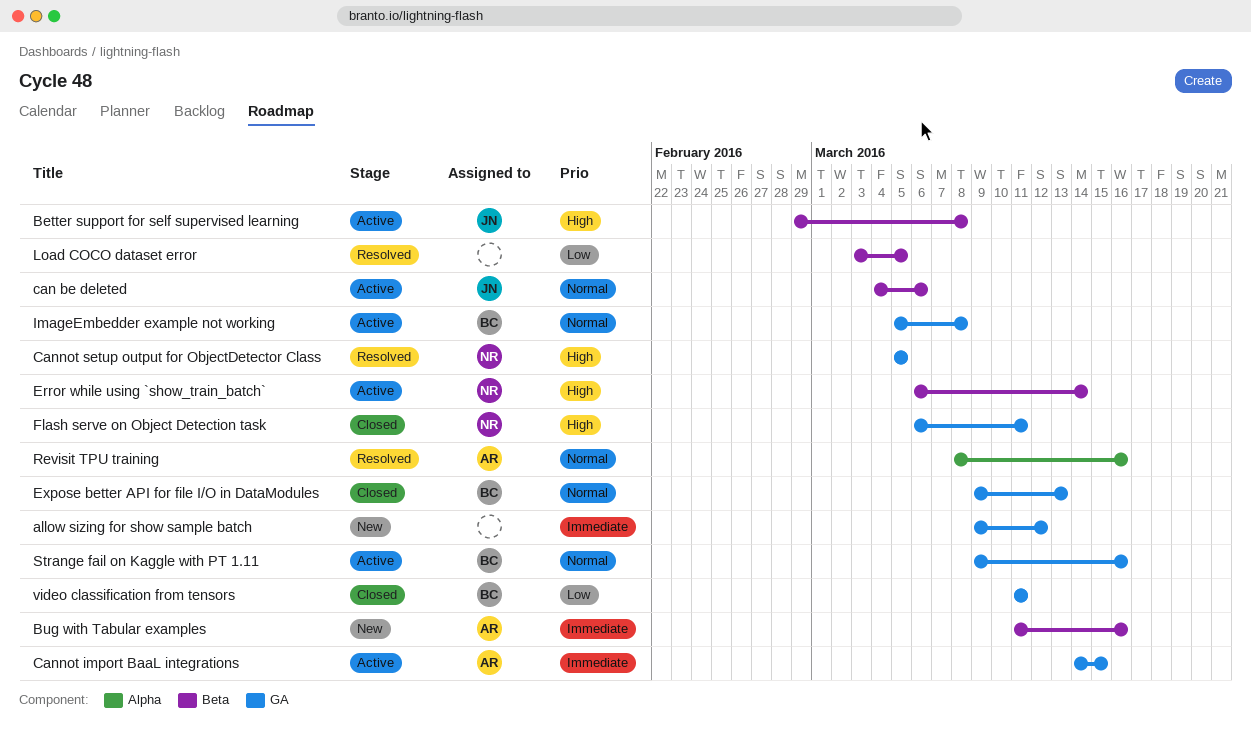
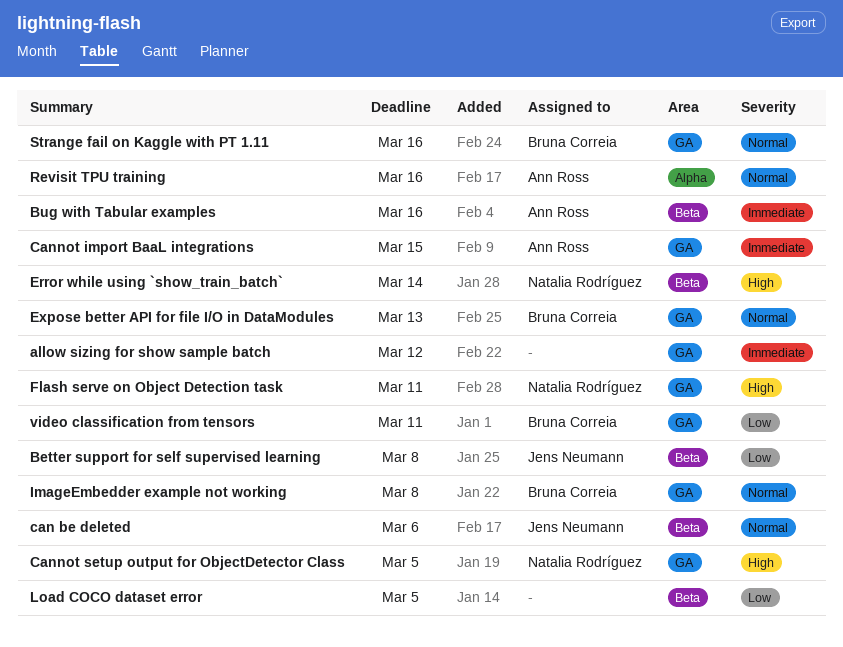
Better support for self supervised learning, priority: High -> Low

